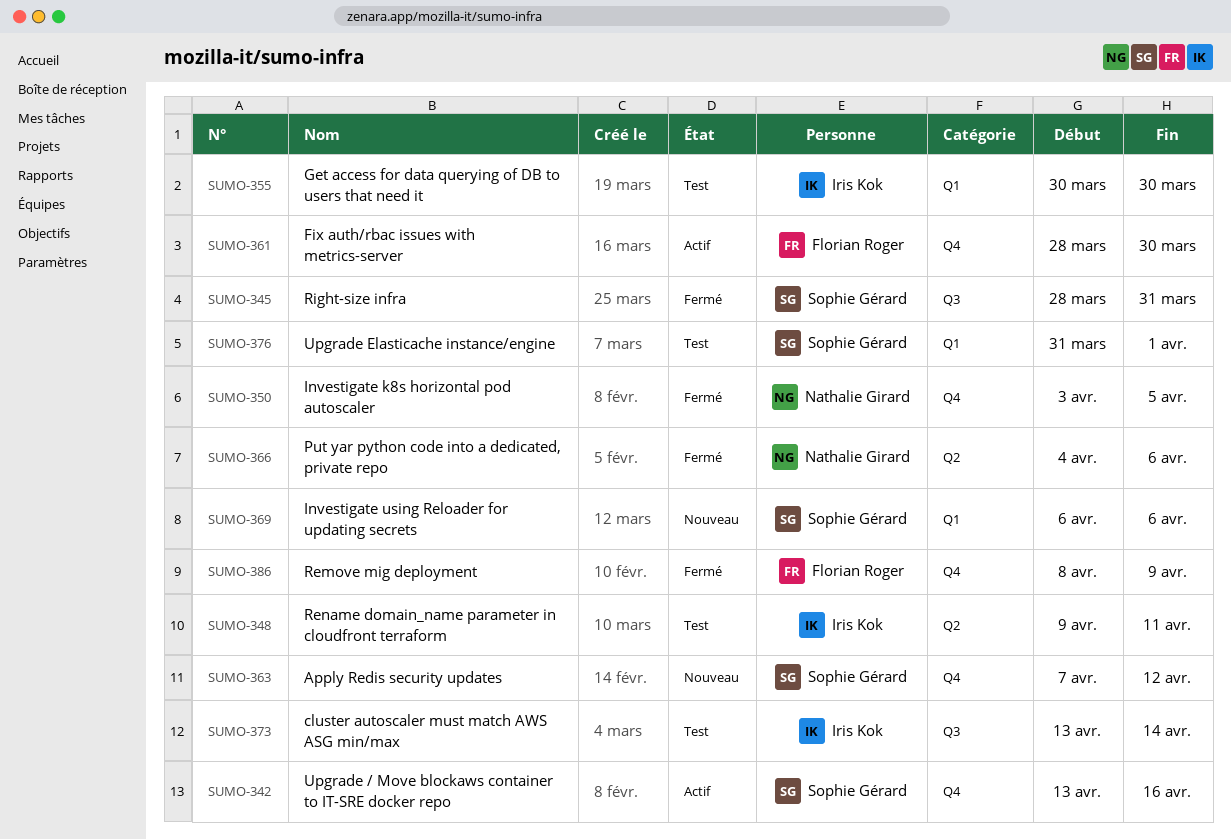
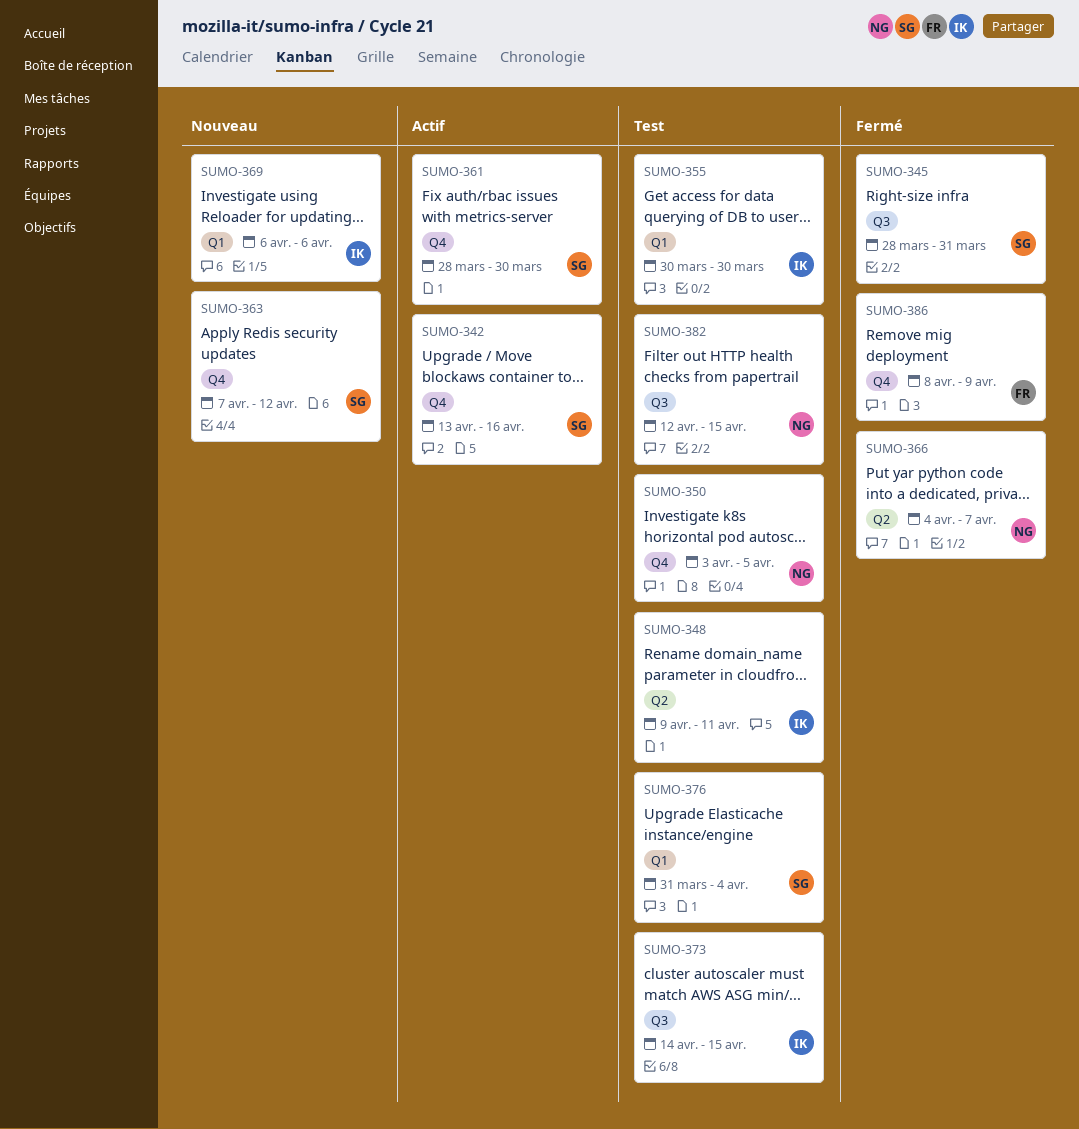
SUMO-350, status: Fermé -> Test
SUMO-361, owner: Florian Roger -> Sophie Gérard
SUMO-366, due: Apr 6 -> Apr 7
SUMO-369, owner: Sophie Gérard -> Iris Kok
SUMO-373, start: Apr 13 -> Apr 14
SUMO-373, due: Apr 14 -> Apr 15
SUMO-376, due: Apr 1 -> Apr 4
SUMO-382: none -> present

